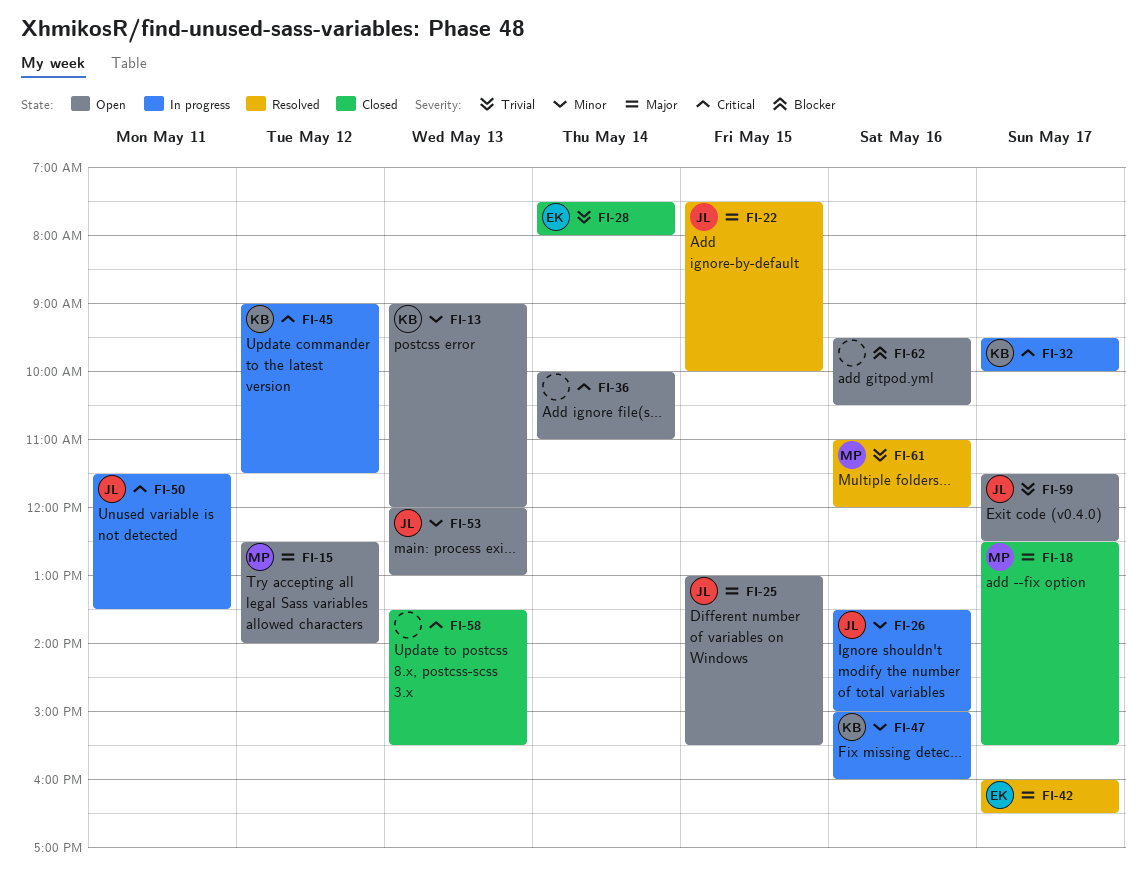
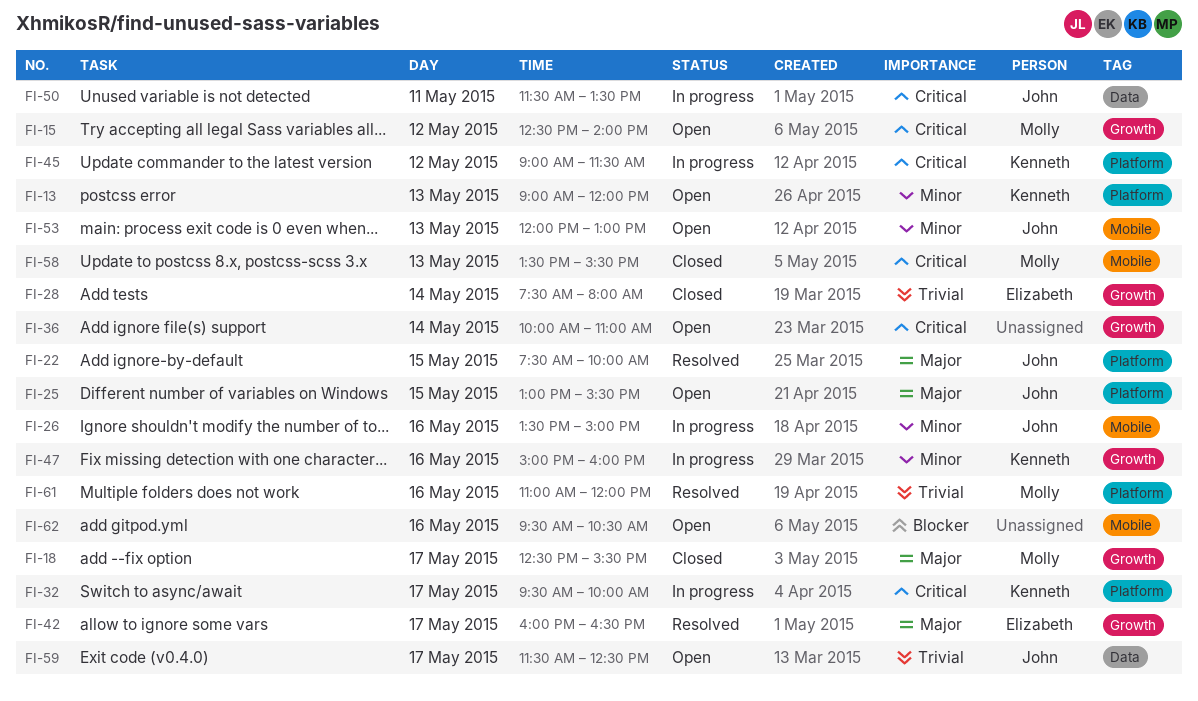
FI-15, priority: Major -> Critical
FI-58, owner: none -> Molly

